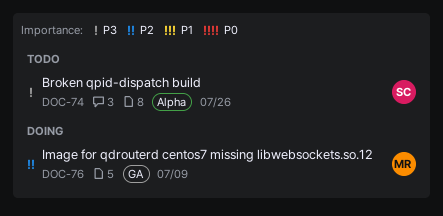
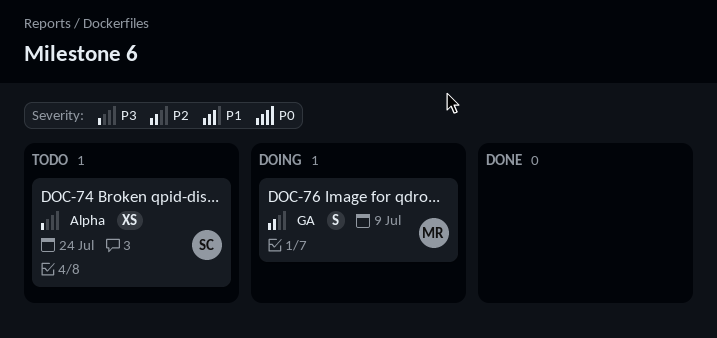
DOC-74, due: Jul 26 -> Jul 24

